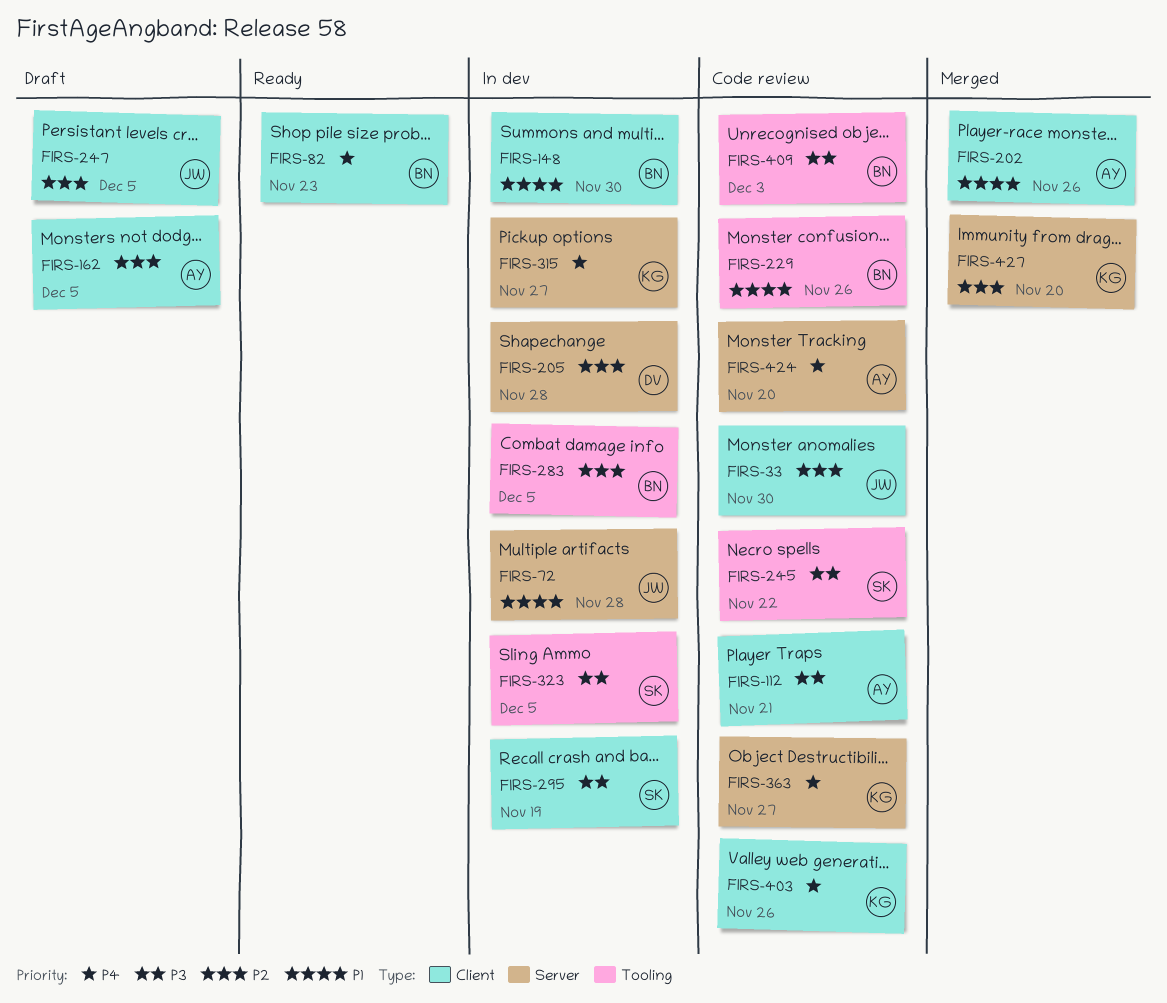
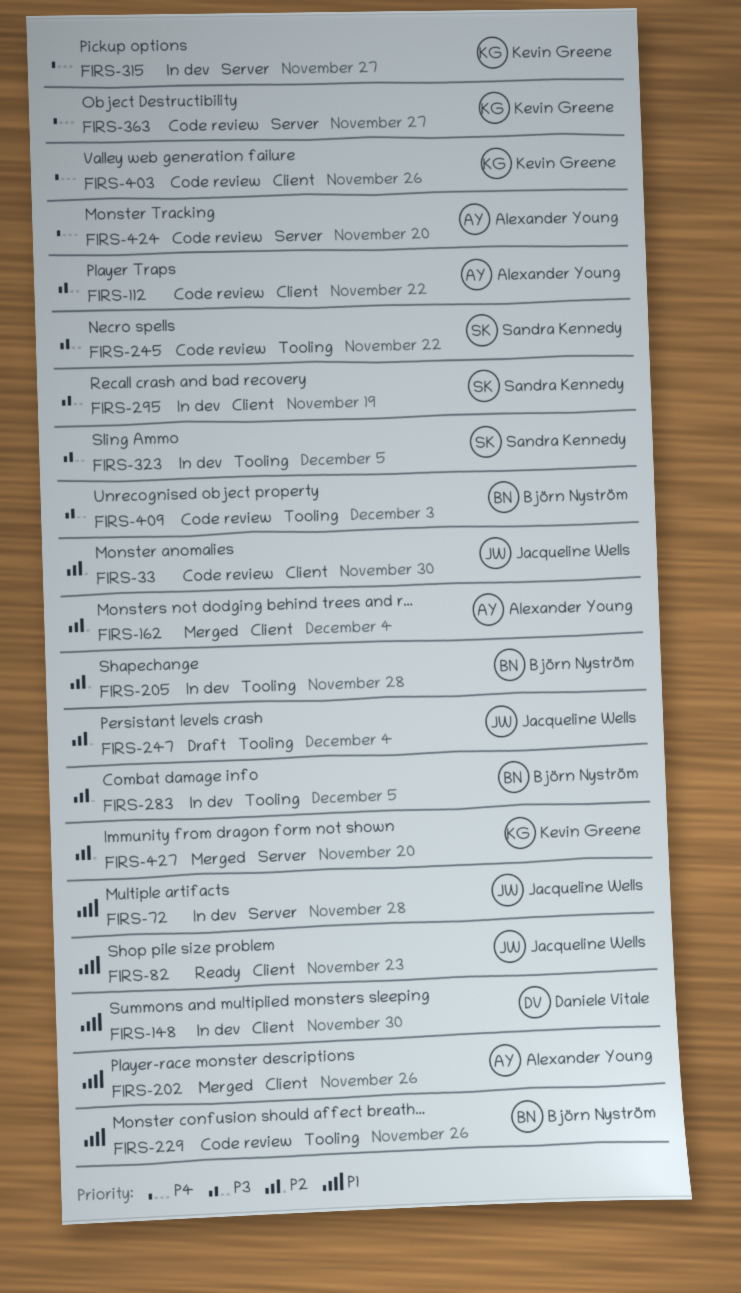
FIRS-82, owner: Björn Nyström -> Jacqueline Wells
FIRS-82, priority: P4 -> P1
FIRS-112, due: Nov 21 -> Nov 22
FIRS-148, owner: Björn Nyström -> Daniele Vitale
FIRS-162, status: Draft -> Merged
FIRS-162, due: Dec 5 -> Dec 4
FIRS-205, owner: Daniele Vitale -> Björn Nyström
FIRS-205, label: Server -> Tooling
FIRS-247, label: Client -> Tooling
FIRS-247, due: Dec 5 -> Dec 4

